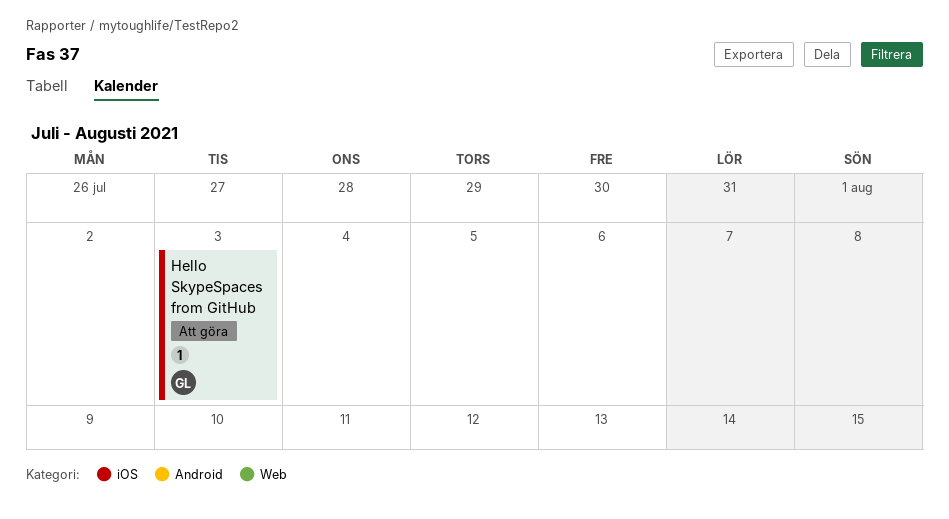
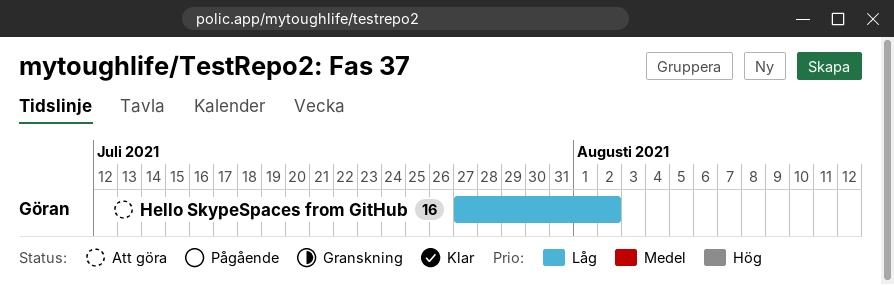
Hello SkypeSpaces from GitHub, estimate: 1 -> 16
Hello SkypeSpaces from GitHub, due: Aug 3 -> Aug 2

